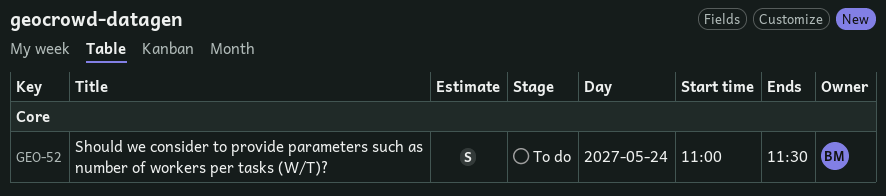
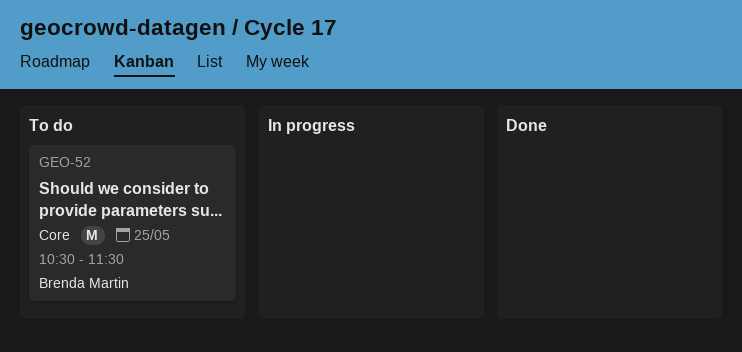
GEO-52, estimate: S -> M
GEO-52, day: May 24 -> May 25
GEO-52, begins: 11:00 -> 10:30

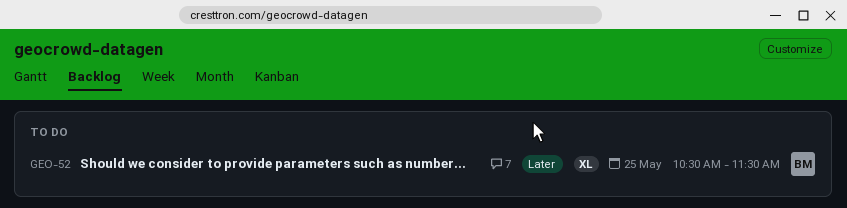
GEO-52, estimate: M -> XL

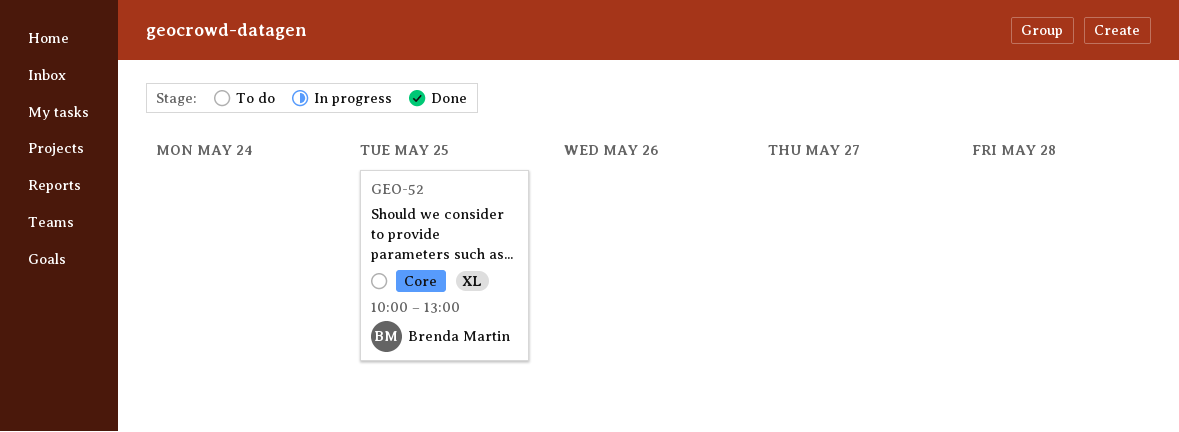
GEO-52, begins: 10:30 -> 10:00
GEO-52, ends: 11:30 -> 13:00

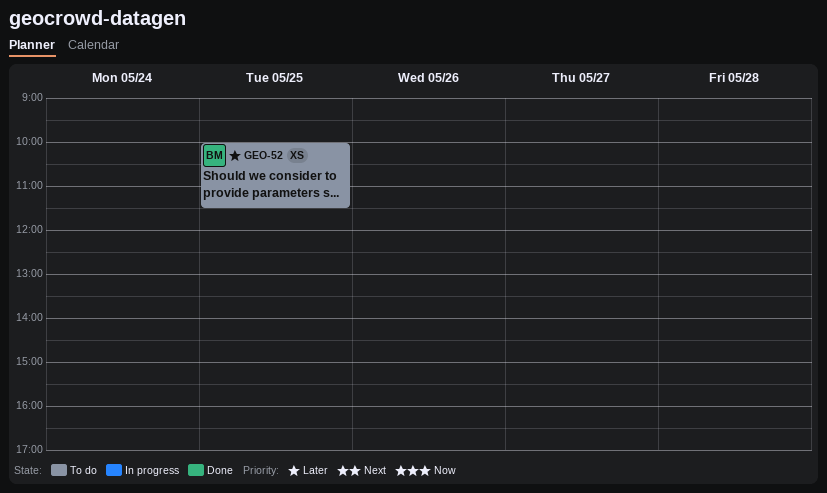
GEO-52, estimate: XL -> XS
GEO-52, ends: 13:00 -> 11:30

